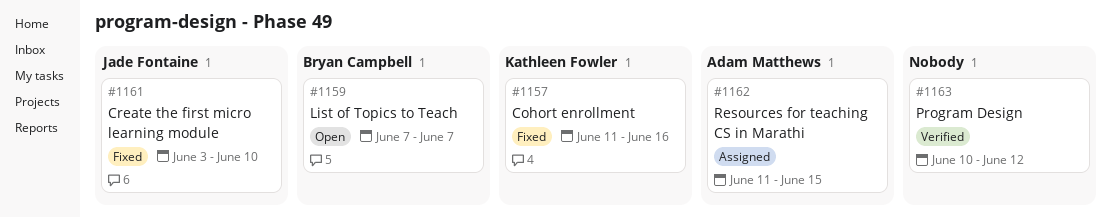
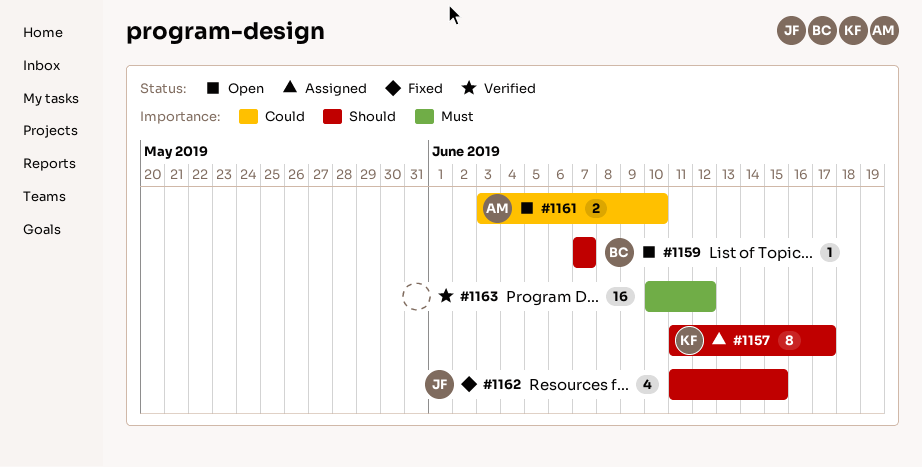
#1157, status: Fixed -> Assigned
#1157, due: Jun 16 -> Jun 17
#1161, status: Fixed -> Open
#1161, owner: Jade Fontaine -> Adam Matthews
#1162, status: Assigned -> Fixed
#1162, owner: Adam Matthews -> Jade Fontaine

